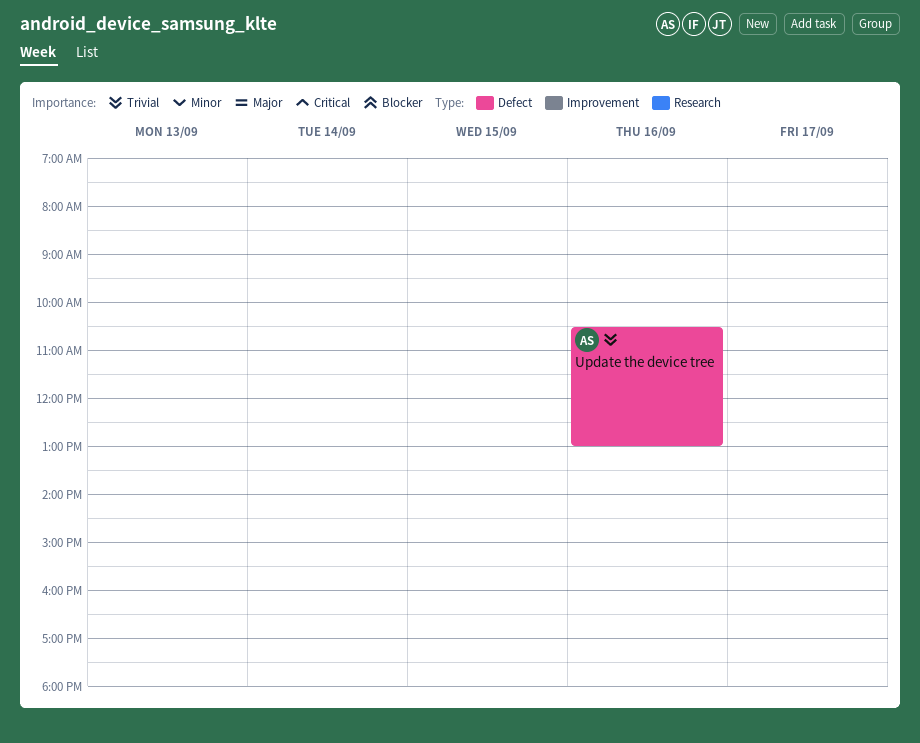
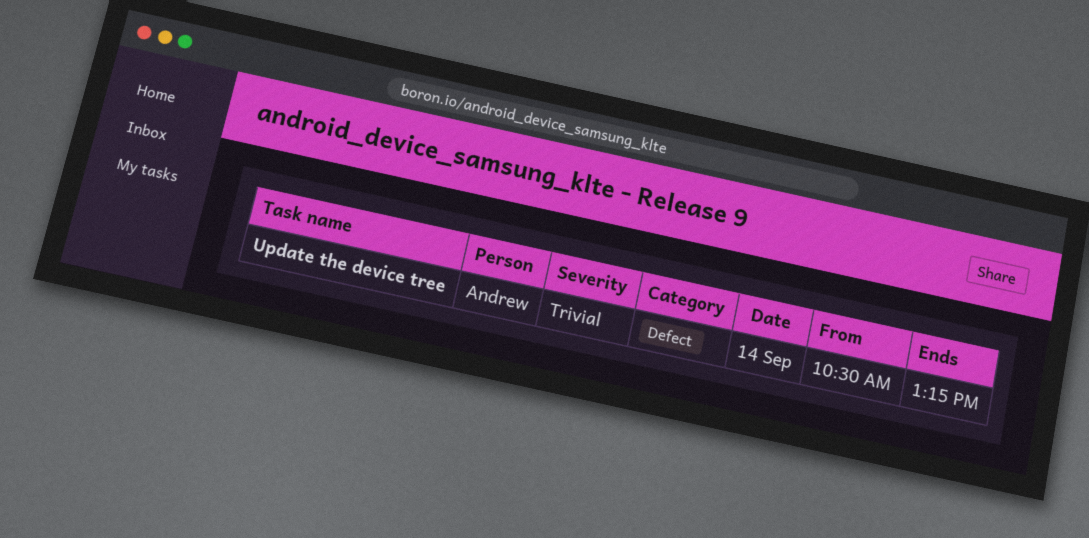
Update the device tree, day: Sep 16 -> Sep 14
Update the device tree, ends: 13:00 -> 13:15

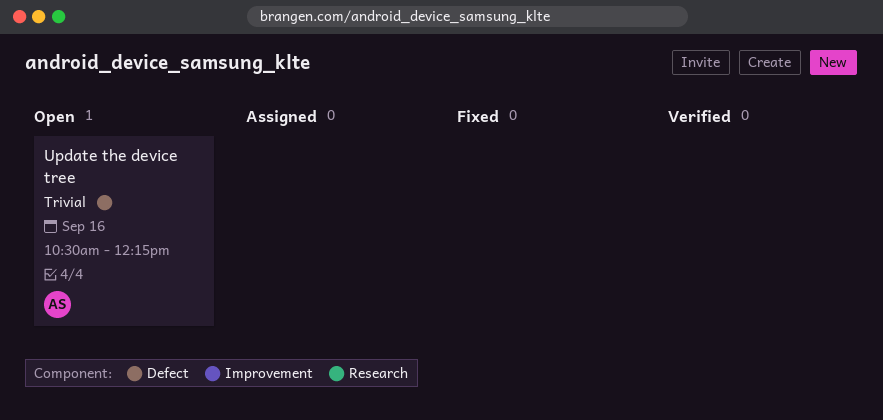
Update the device tree, day: Sep 14 -> Sep 16
Update the device tree, ends: 13:15 -> 12:15

